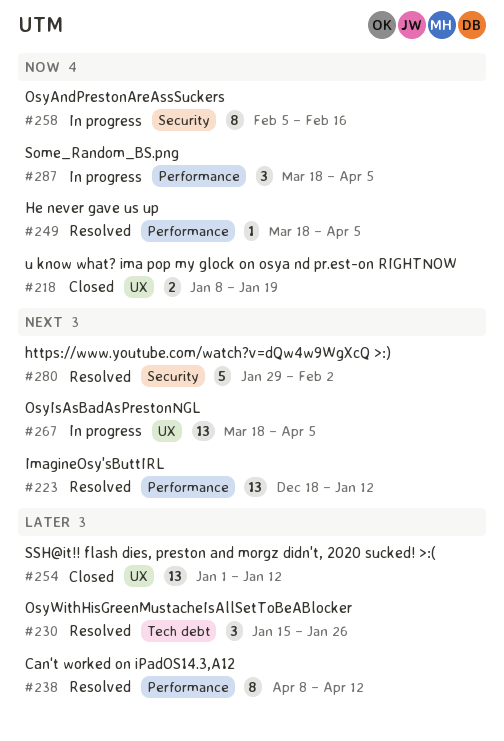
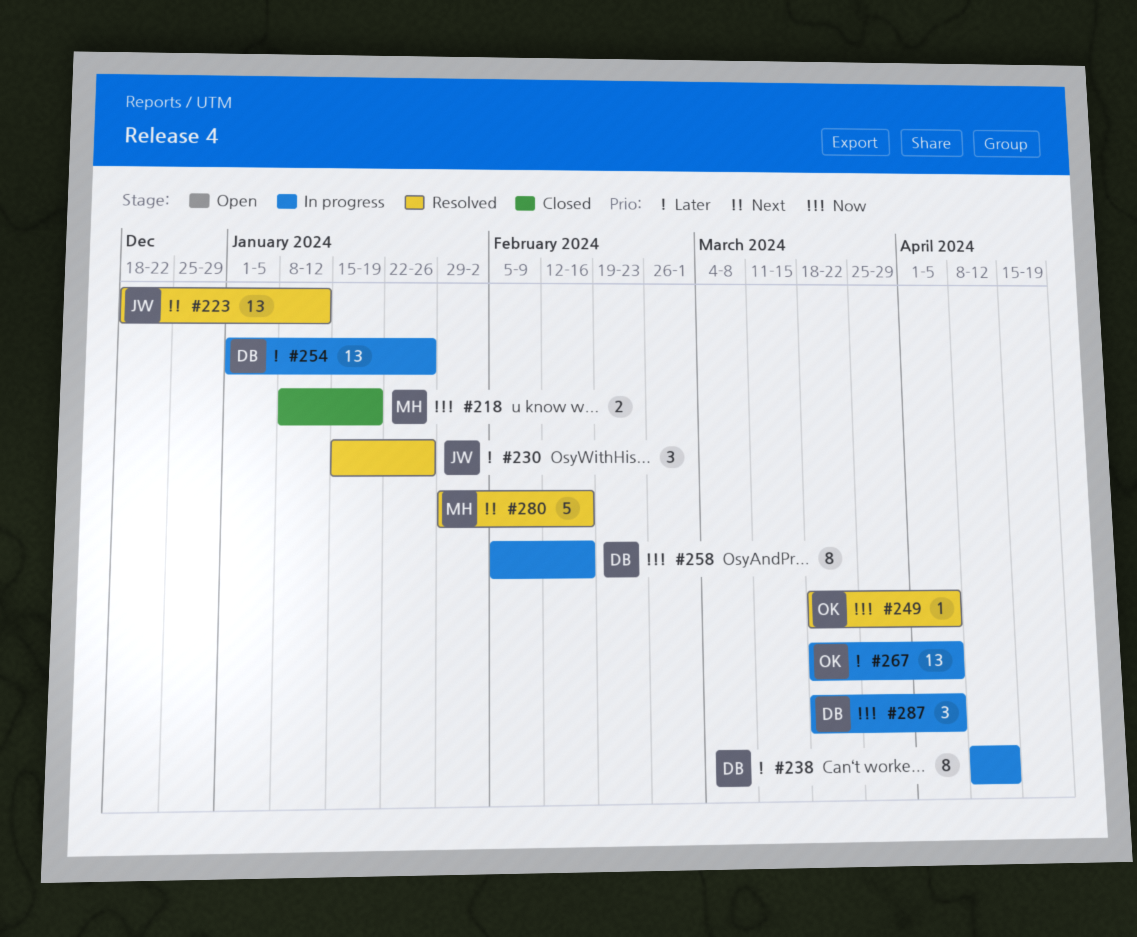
#238, status: Resolved -> In progress
#254, status: Closed -> In progress
#254, due: Jan 12 -> Jan 26
#267, priority: Next -> Later
#280, due: Feb 2 -> Feb 16

